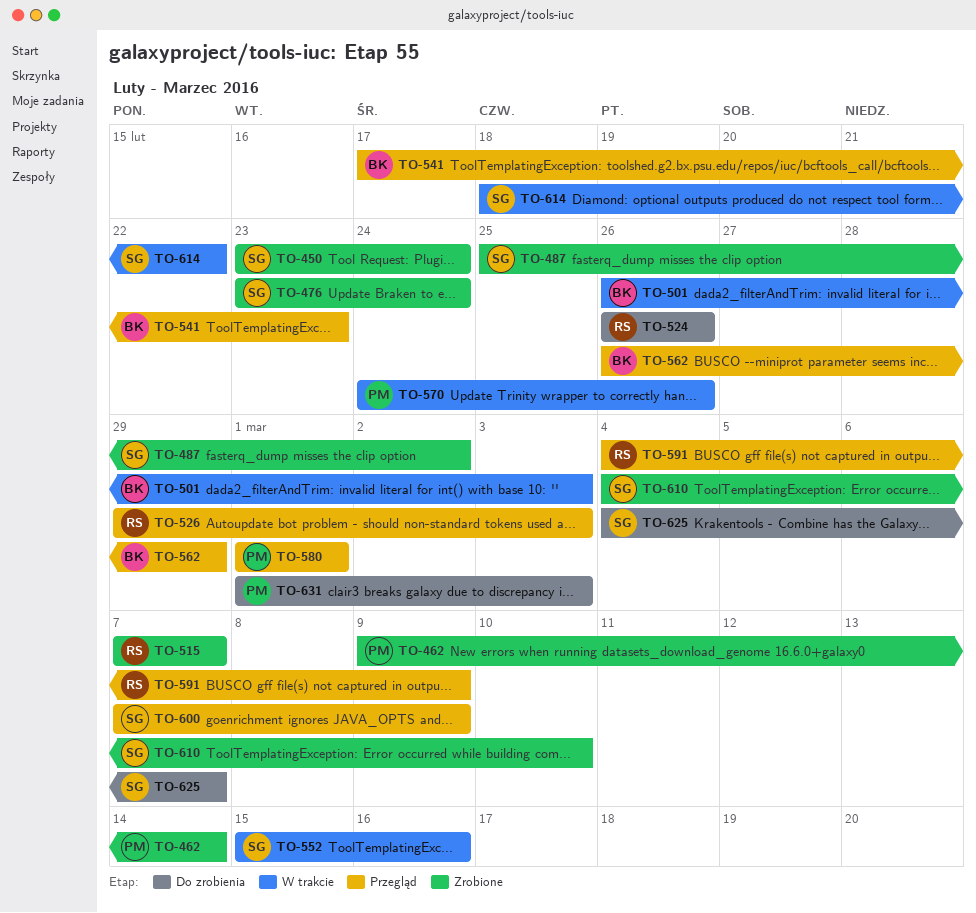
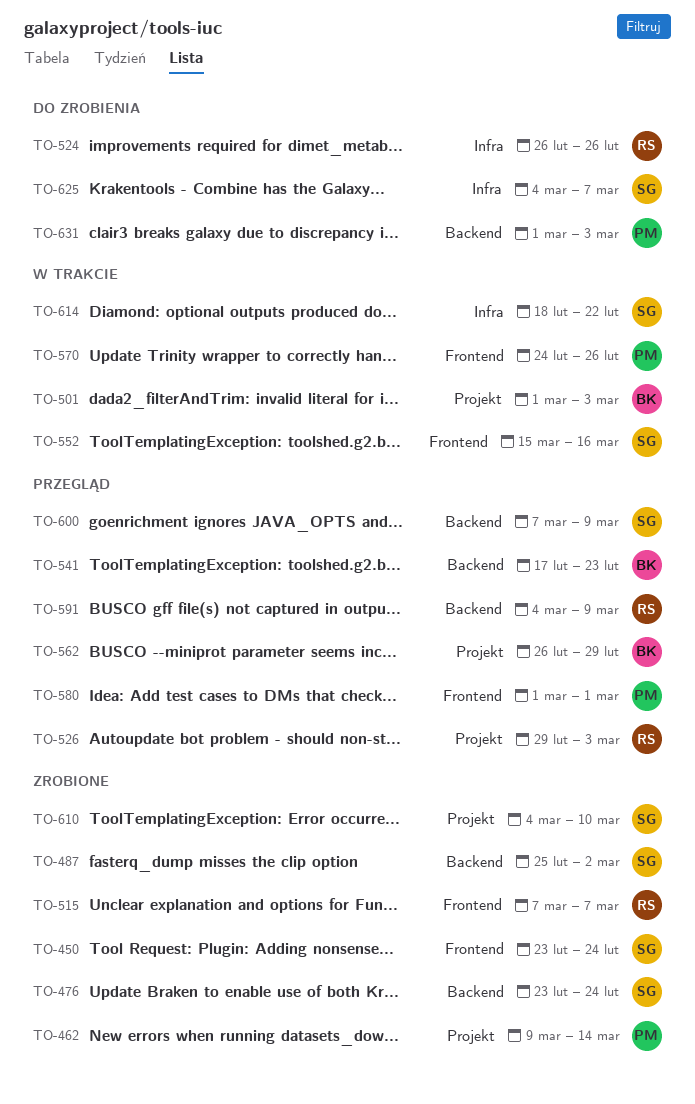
TO-501, start: Feb 26 -> Mar 1

